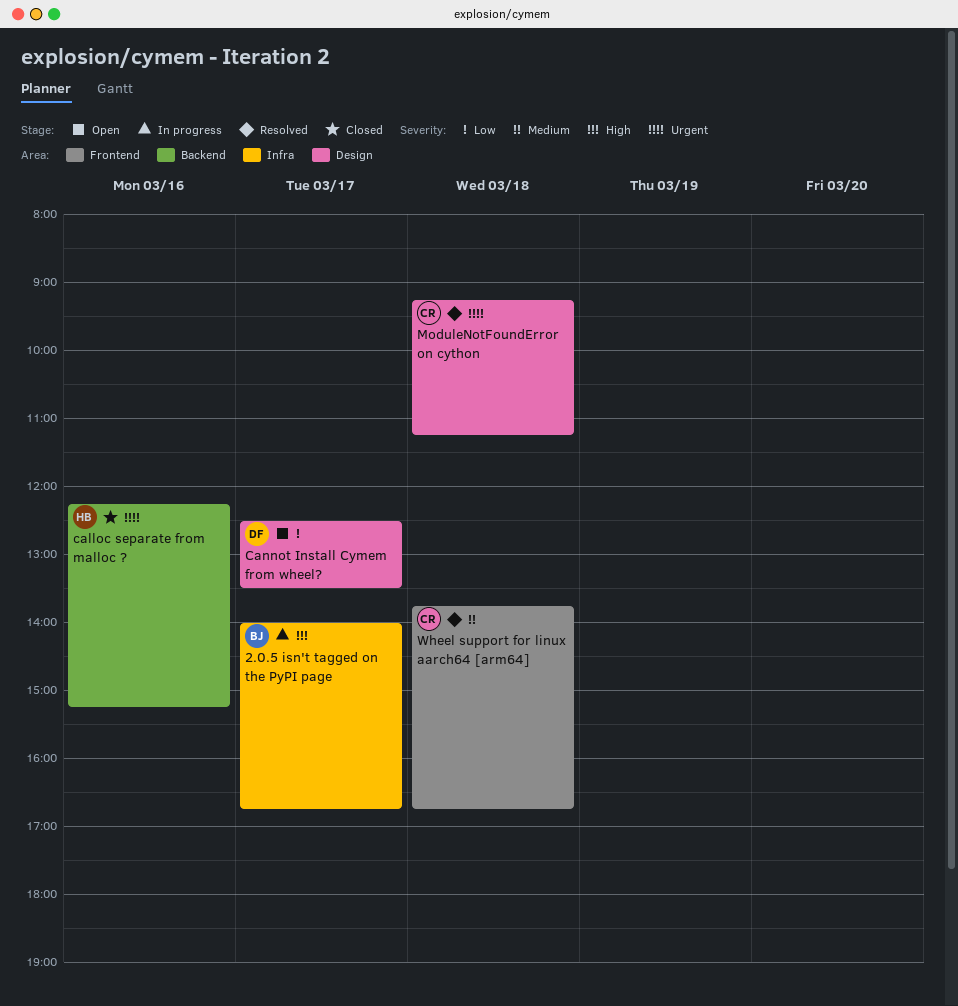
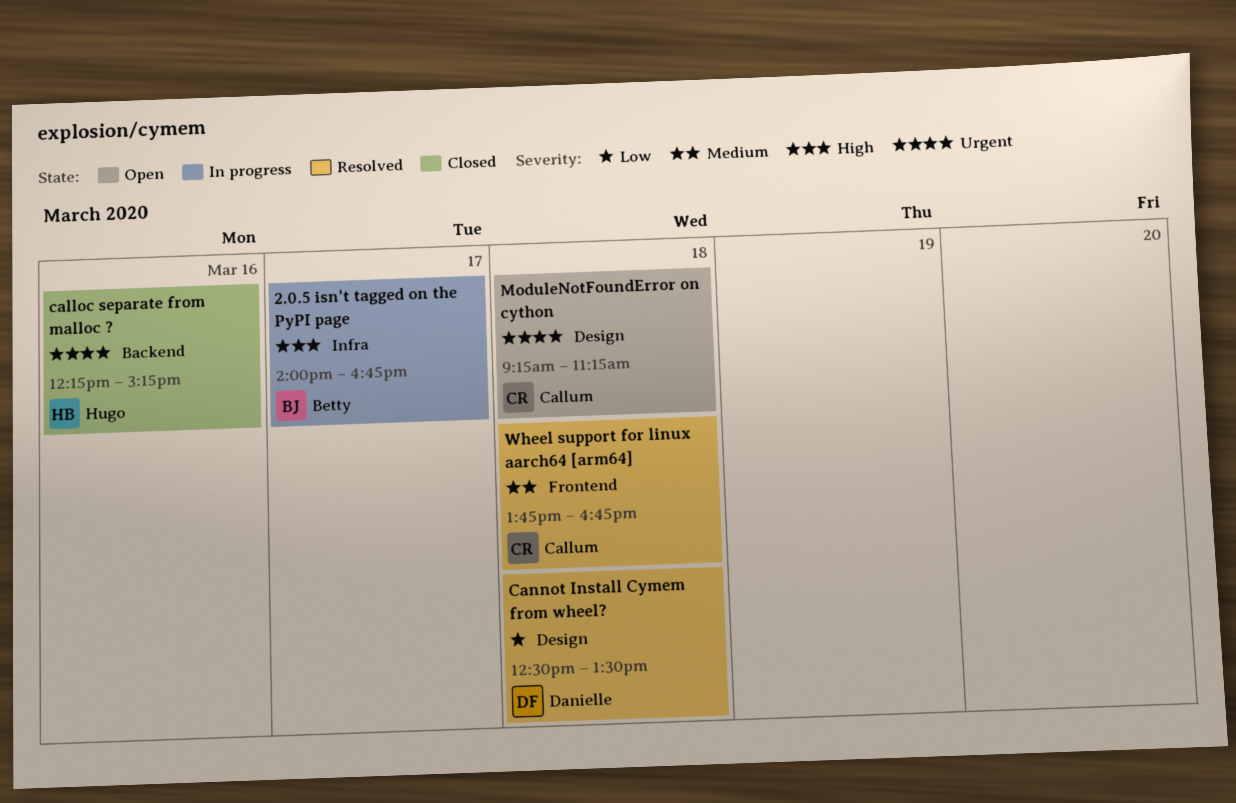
Cannot Install Cymem from wheel?, status: Open -> Resolved
Cannot Install Cymem from wheel?, day: Mar 17 -> Mar 18
ModuleNotFoundError on cython, status: Resolved -> Open

